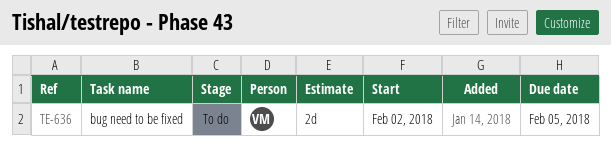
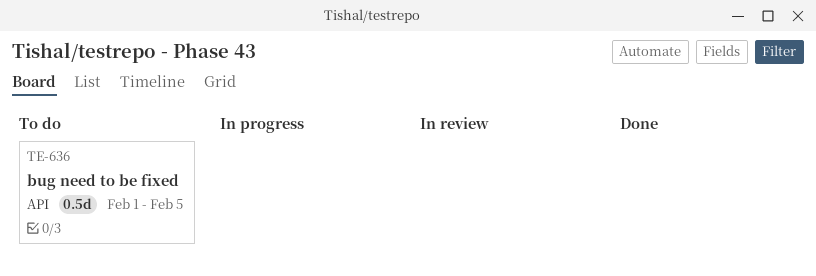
TE-636, estimate: 2d -> 0.5d
TE-636, start: Feb 2 -> Feb 1

